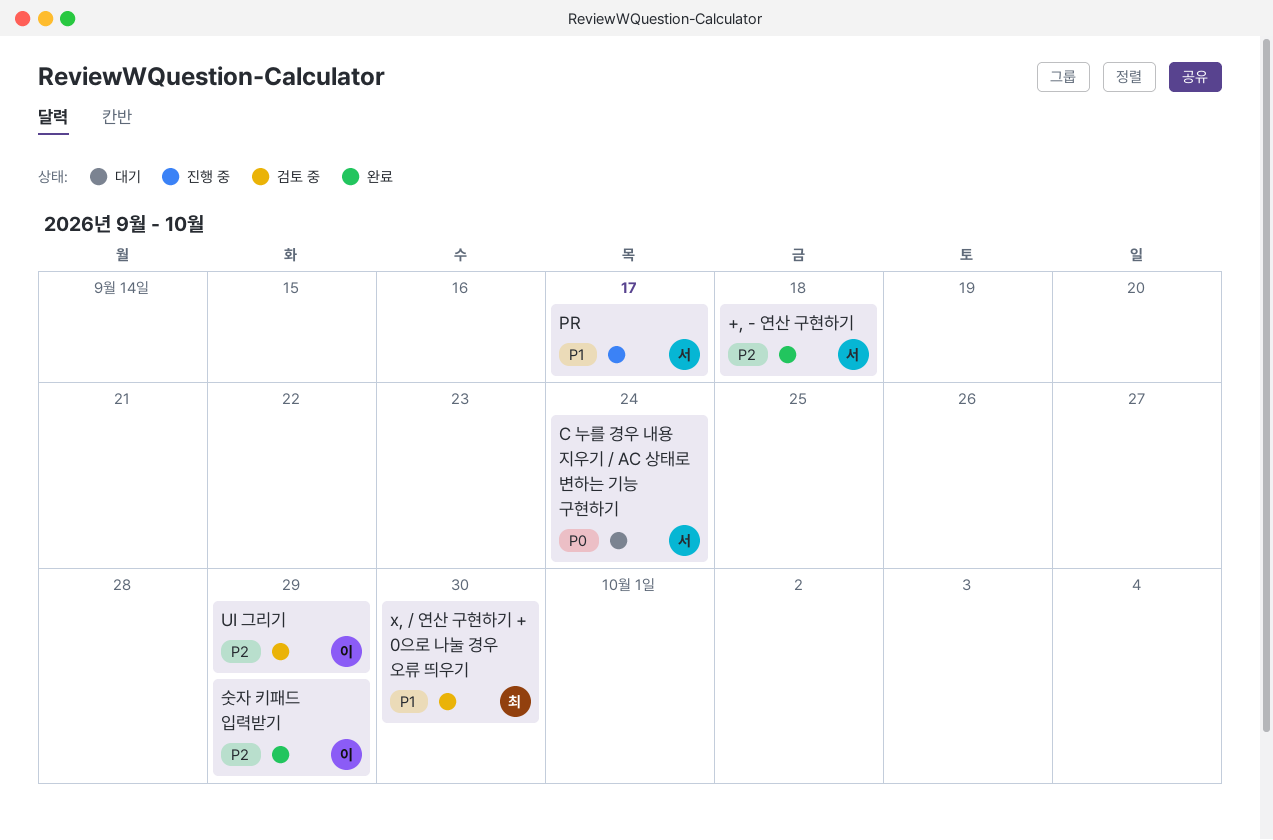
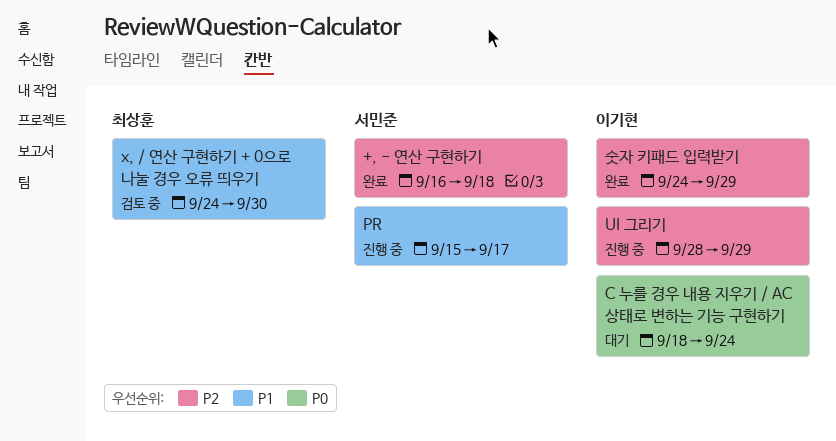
C 누를 경우 내용 지우기 / AC 상태로 변하는 기능 구현하기, owner: 서민준 -> 이기현
UI 그리기, status: 검토 중 -> 진행 중

